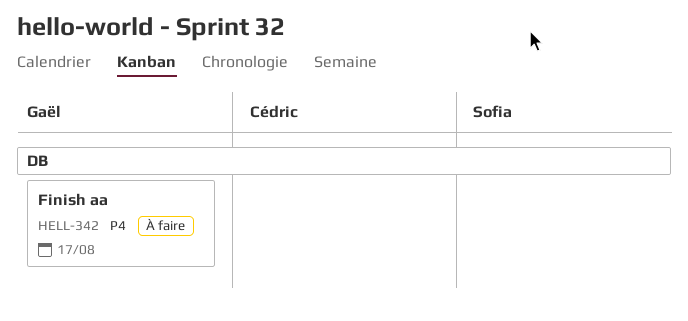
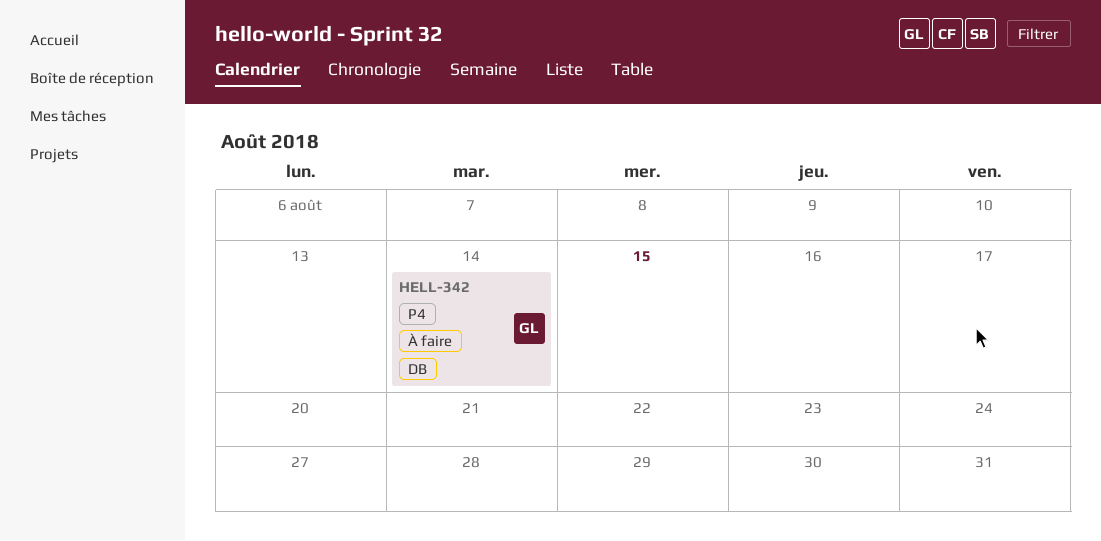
HELL-342, due: Aug 17 -> Aug 14

